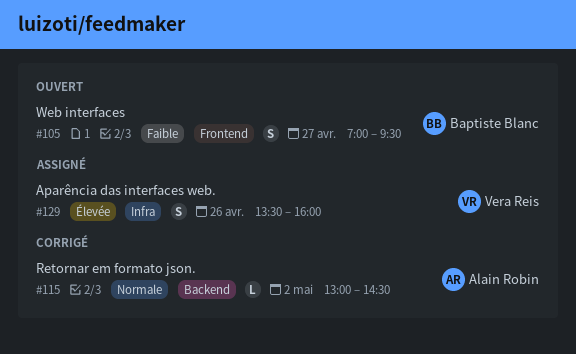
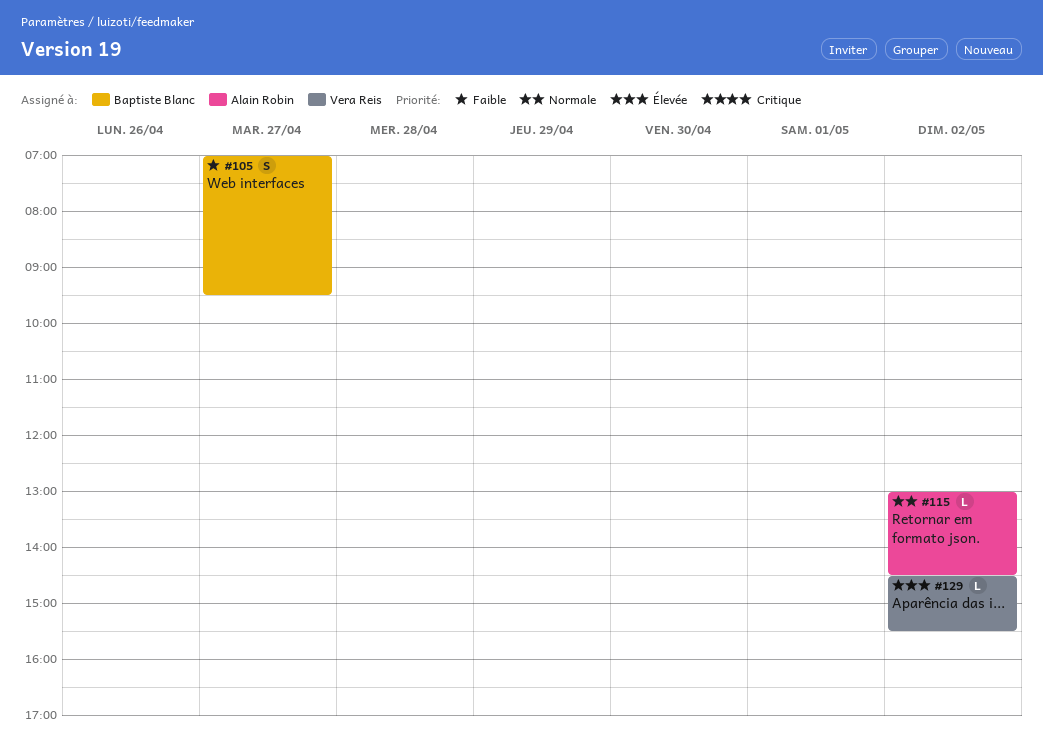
#129, estimate: S -> L
#129, day: Apr 26 -> May 2
#129, begins: 13:30 -> 14:30
#129, ends: 16:00 -> 15:30

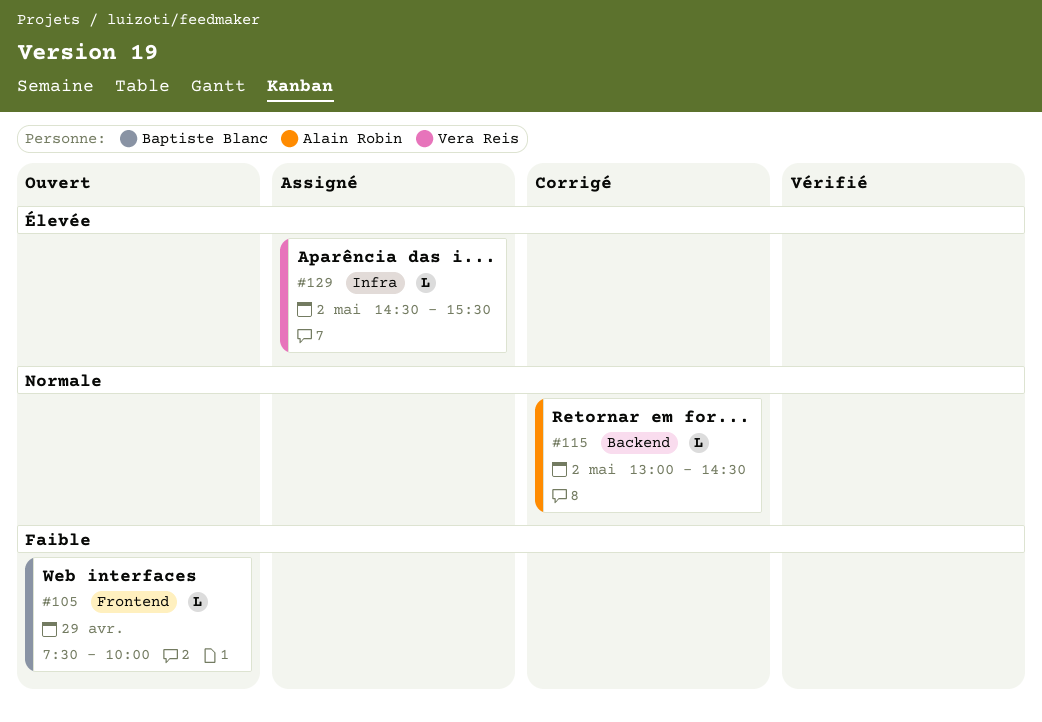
#105, estimate: S -> L
#105, day: Apr 27 -> Apr 29
#105, begins: 07:00 -> 07:30
#105, ends: 09:30 -> 10:00

